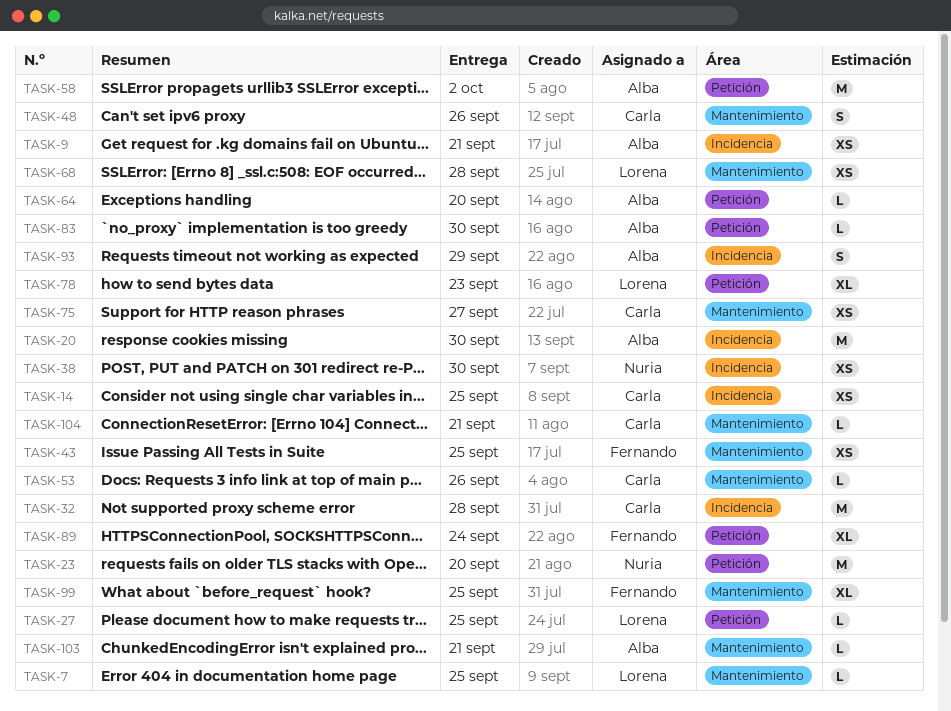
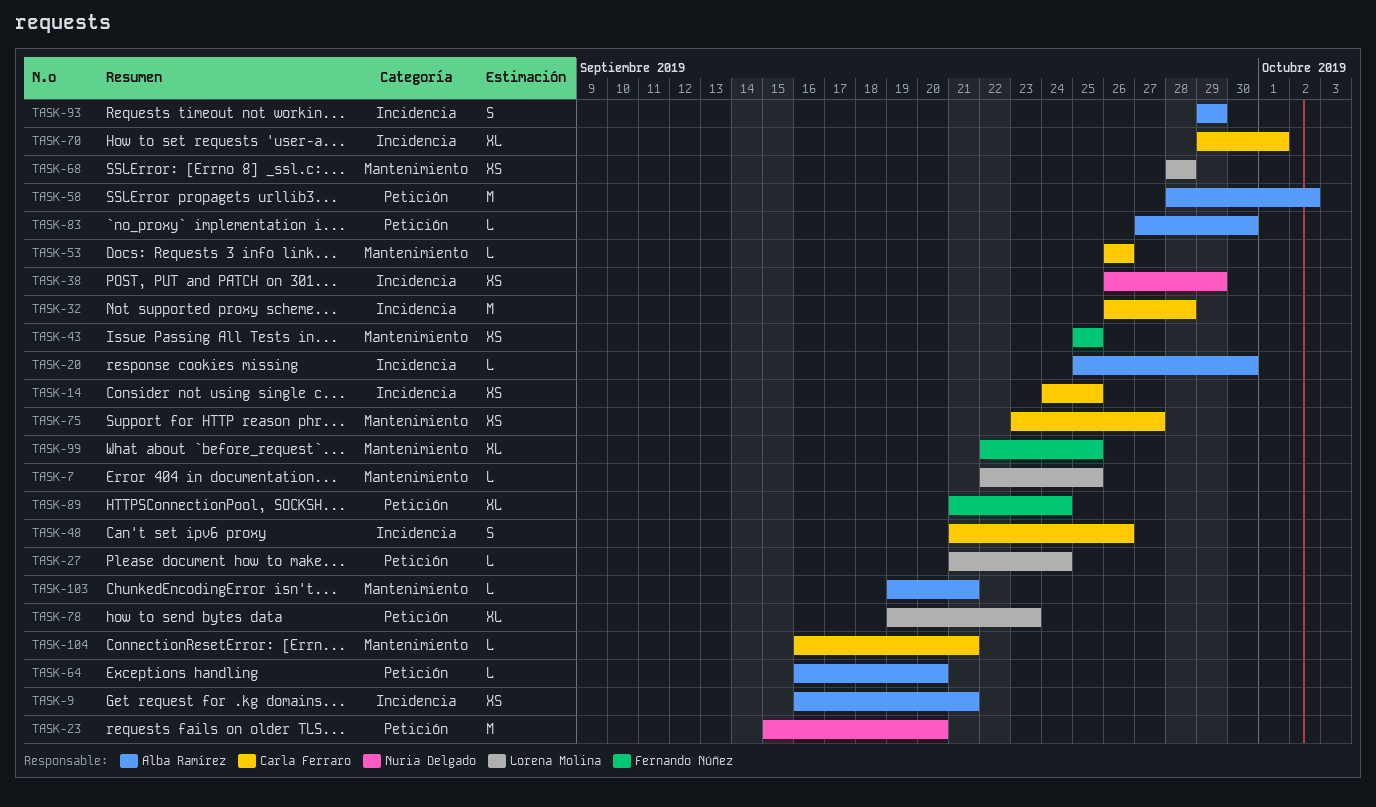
TASK-20, estimate: M -> L
TASK-27, due: Sep 25 -> Sep 24
TASK-38, due: Sep 30 -> Sep 29
TASK-48, label: Mantenimiento -> Incidencia
TASK-70: none -> present

